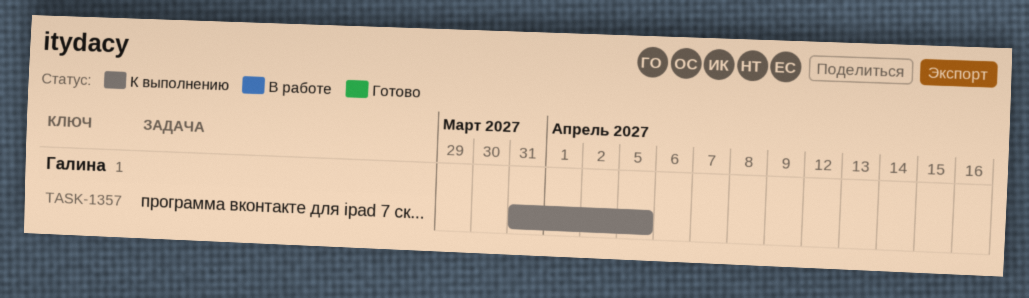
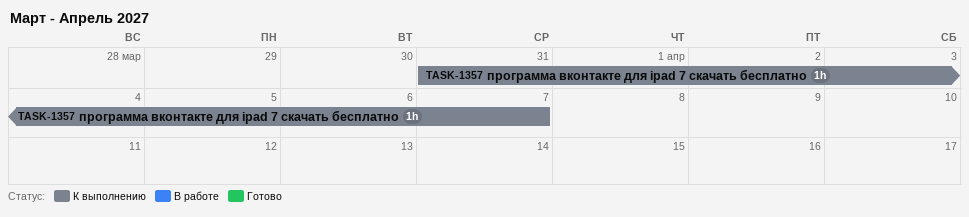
TASK-1357, due: Apr 5 -> Apr 7

